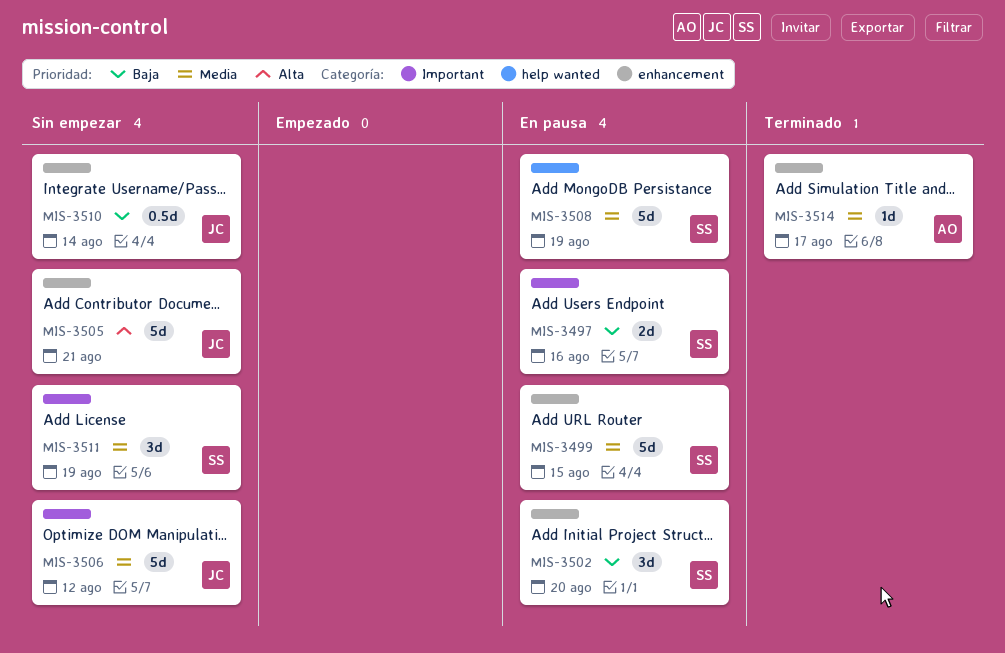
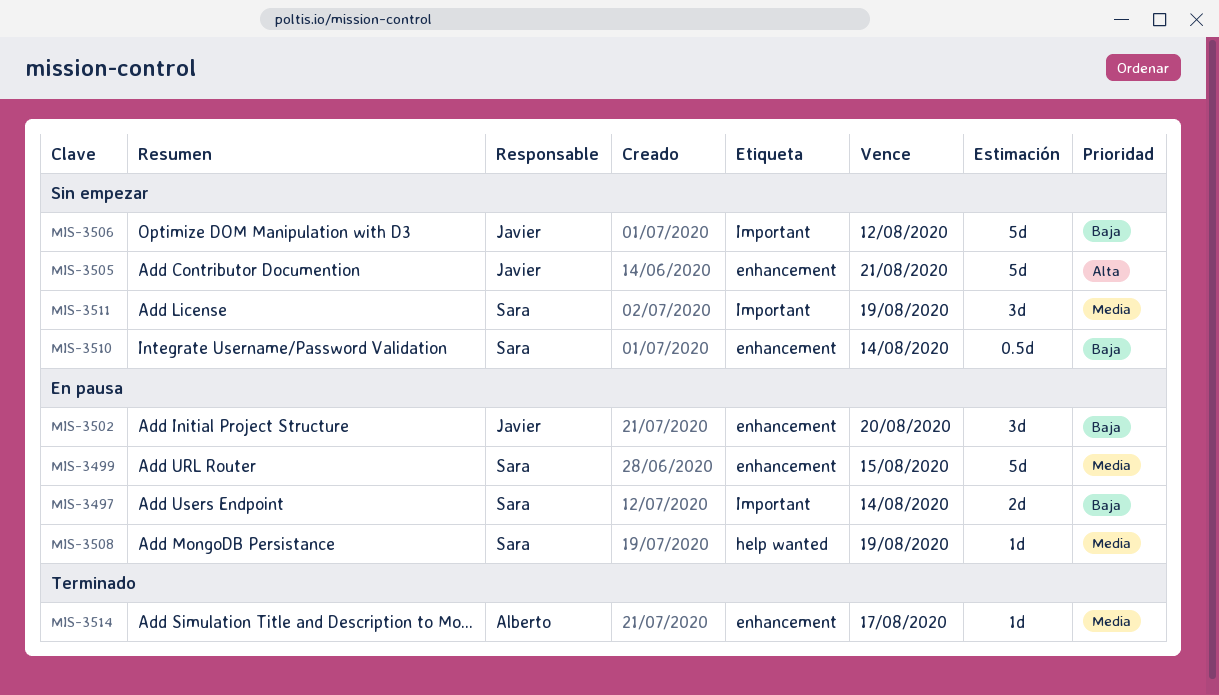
MIS-3497, due: Aug 16 -> Aug 14
MIS-3502, owner: Sara -> Javier
MIS-3506, priority: Media -> Baja
MIS-3508, estimate: 5d -> 1d
MIS-3510, owner: Javier -> Sara

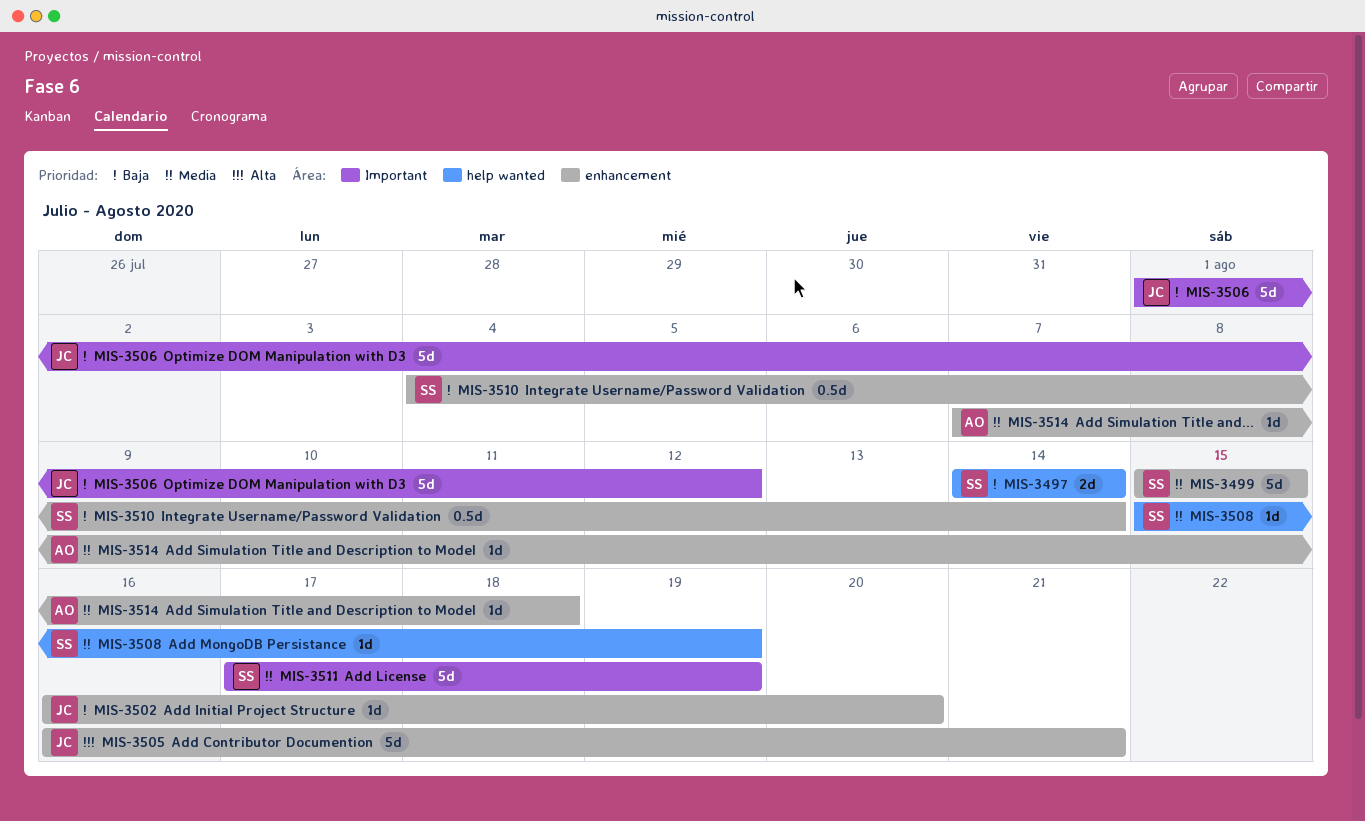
MIS-3497, label: Important -> help wanted
MIS-3502, estimate: 3d -> 1d
MIS-3511, estimate: 3d -> 5d
MIS-3514, due: Aug 17 -> Aug 18

